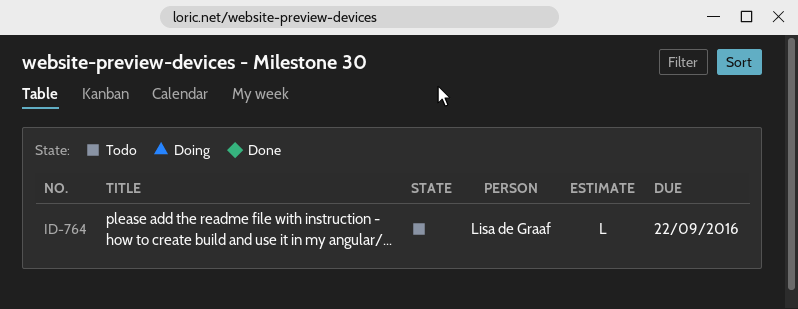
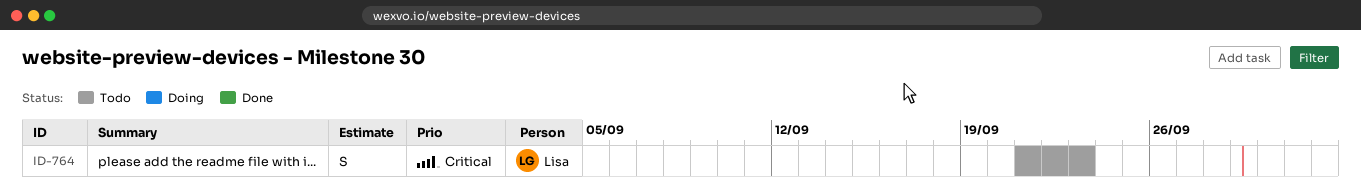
ID-764, estimate: L -> S
ID-764, due: Sep 22 -> Sep 23

